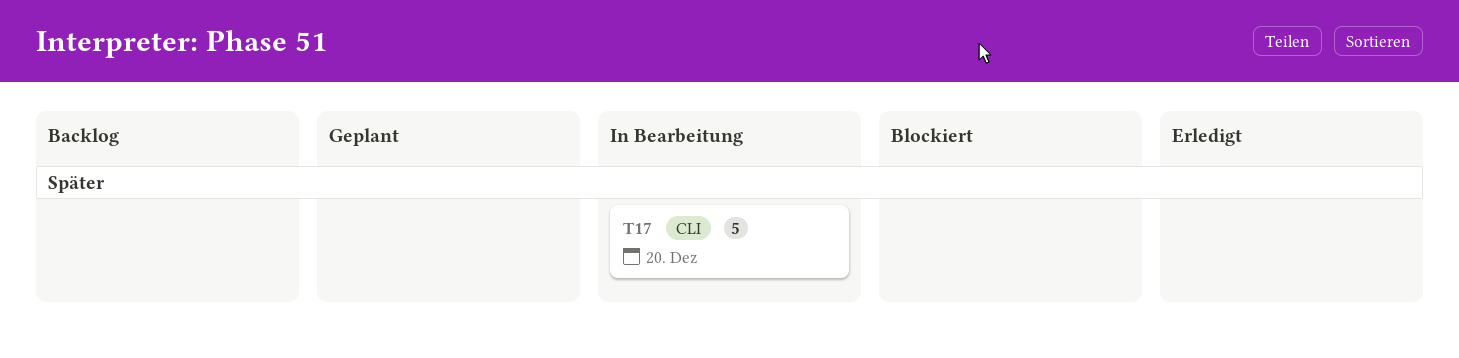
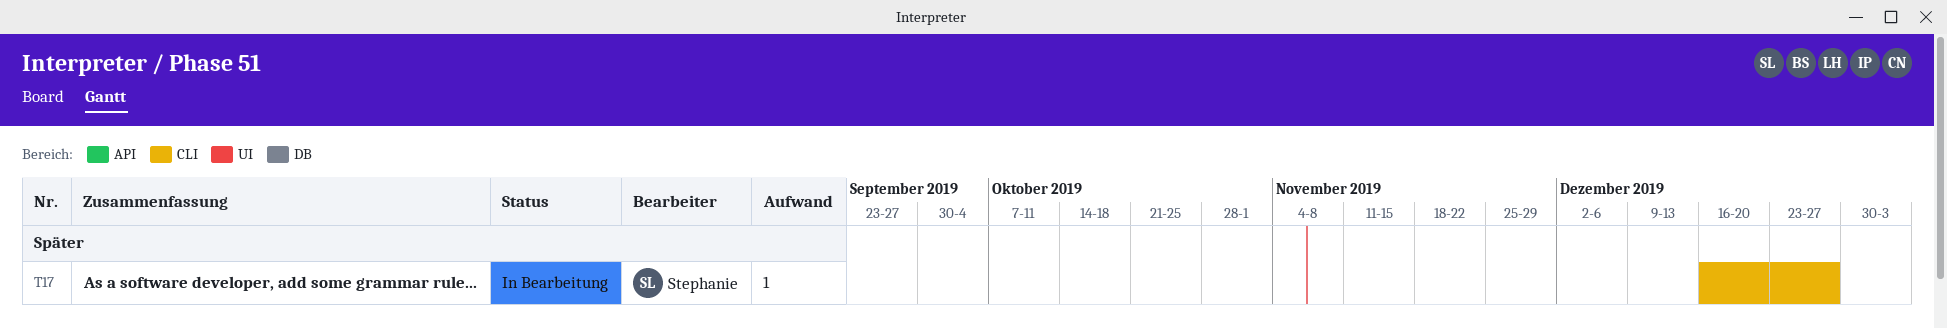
T17, estimate: 5 -> 1
T17, due: Dec 20 -> Dec 27

